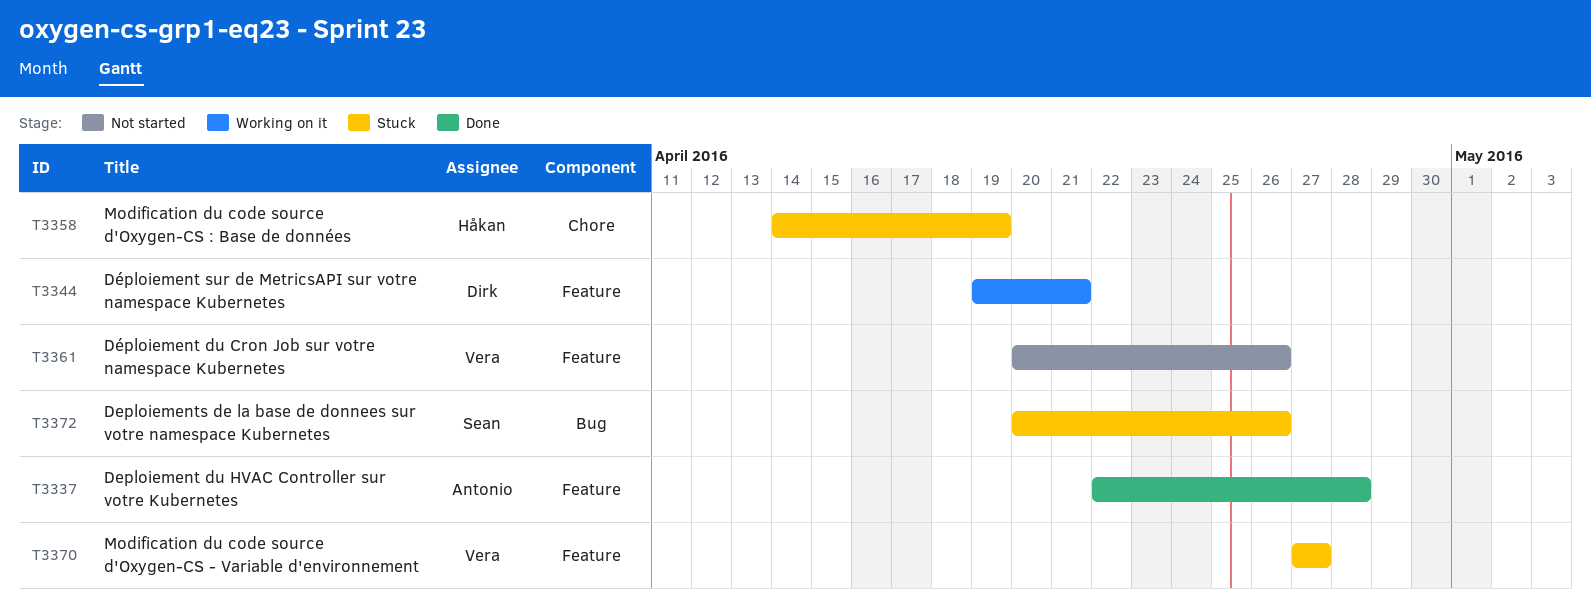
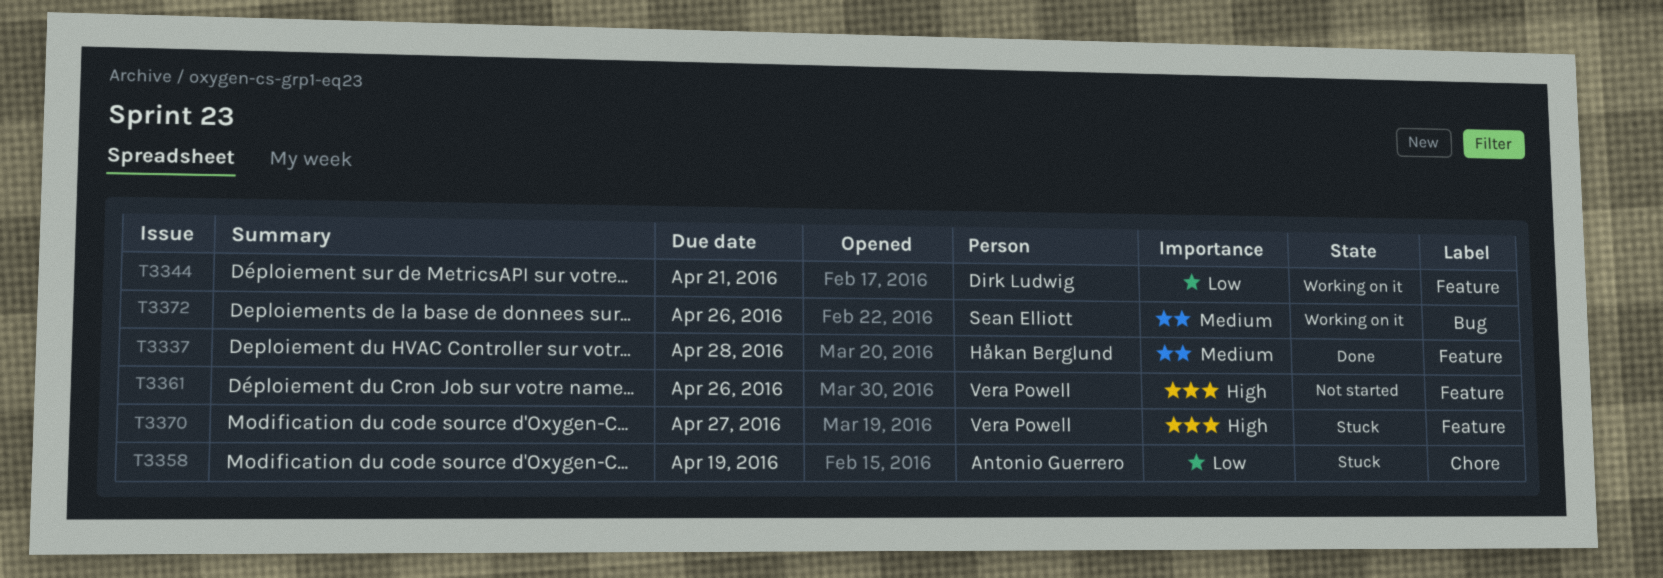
T3337, owner: Antonio Guerrero -> Håkan Berglund
T3358, owner: Håkan Berglund -> Antonio Guerrero
T3372, status: Stuck -> Working on it

